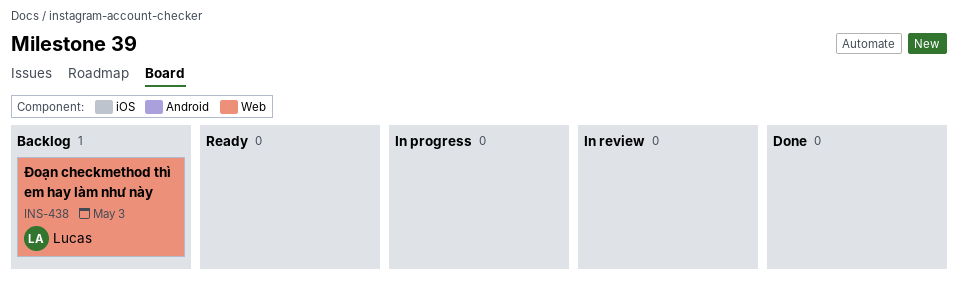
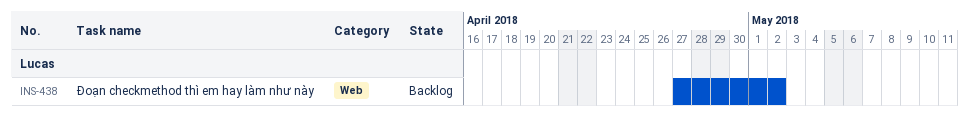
INS-438, due: May 3 -> May 2

